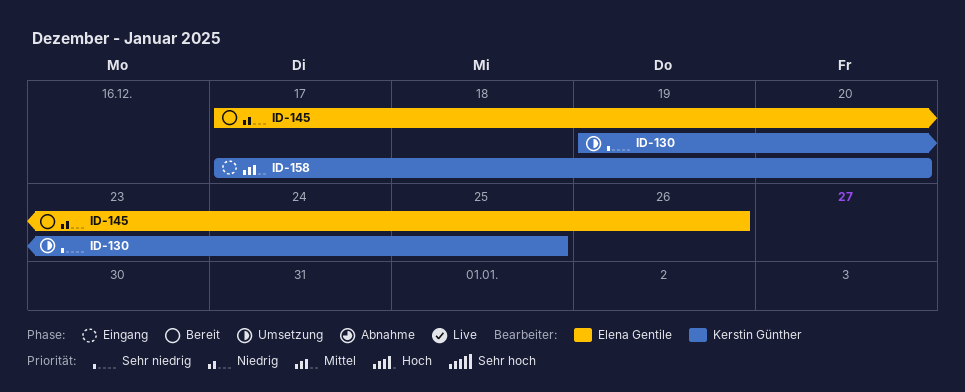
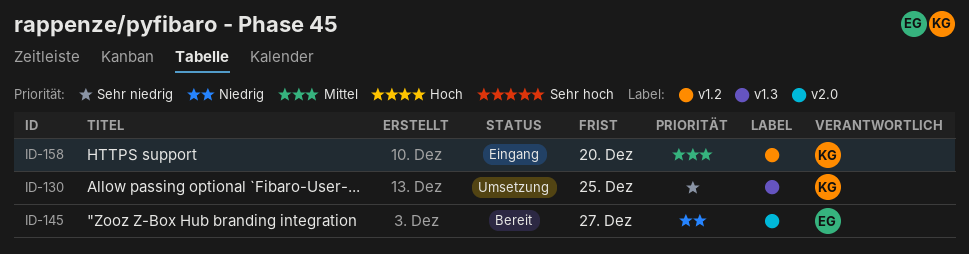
ID-145, due: Dec 26 -> Dec 27

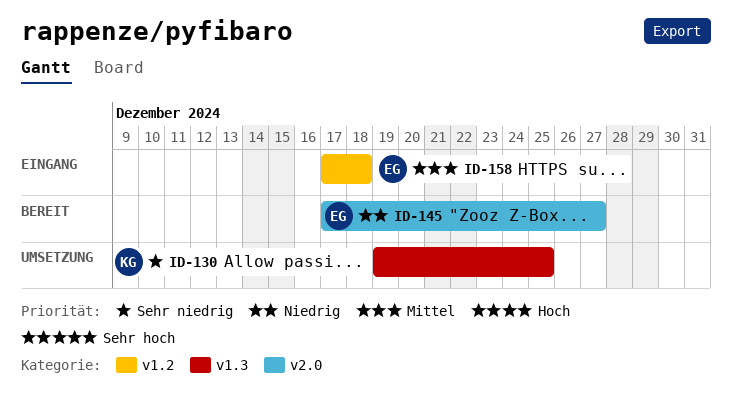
ID-158, owner: KG -> EG
ID-158, due: Dec 20 -> Dec 18

